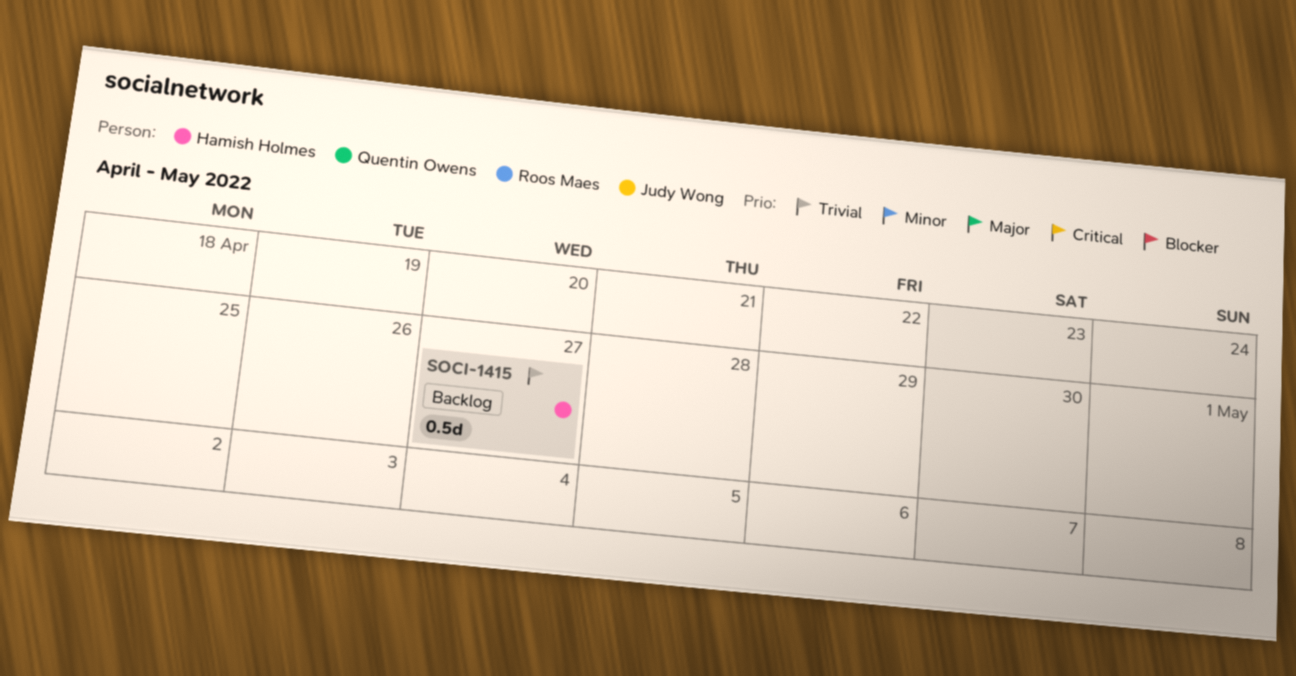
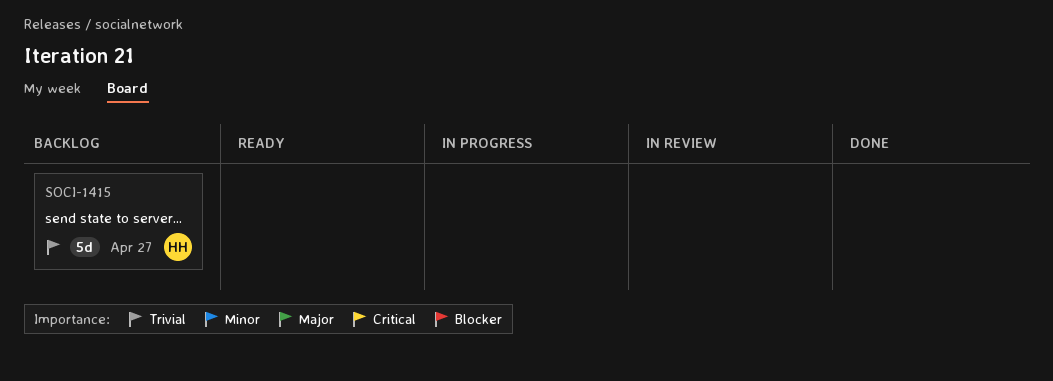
SOCI-1415, estimate: 0.5d -> 5d

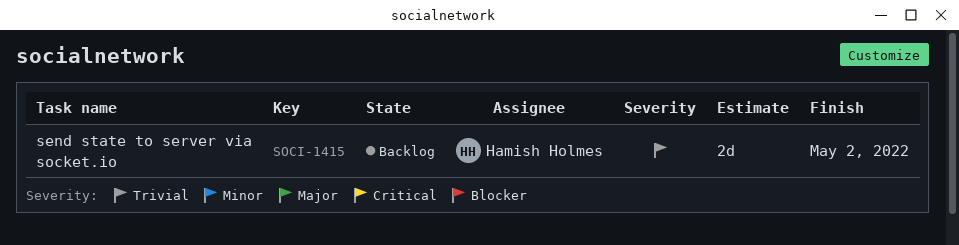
SOCI-1415, estimate: 5d -> 2d
SOCI-1415, due: Apr 27 -> May 2

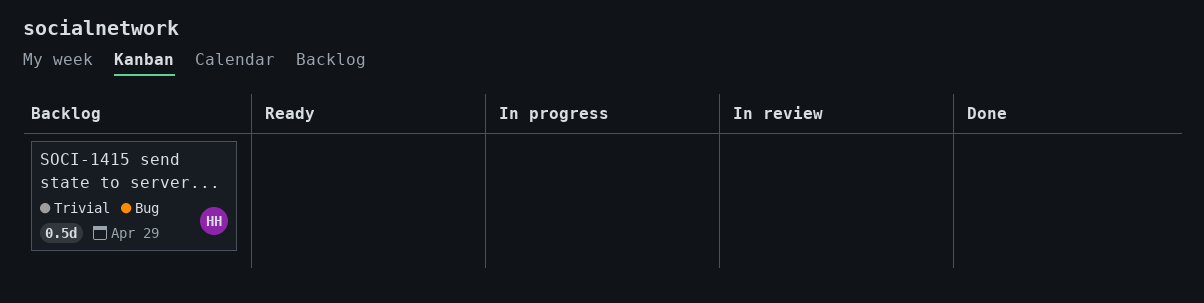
SOCI-1415, estimate: 2d -> 0.5d
SOCI-1415, due: May 2 -> Apr 29

